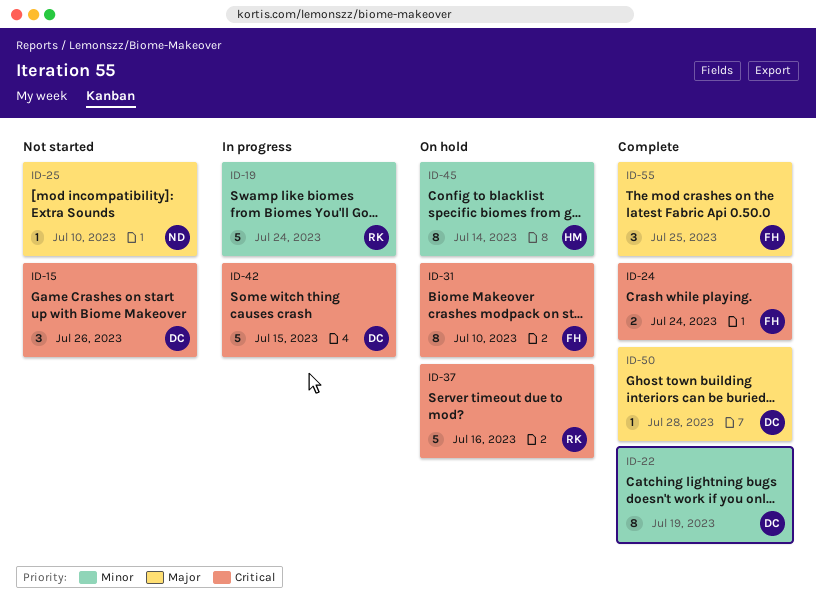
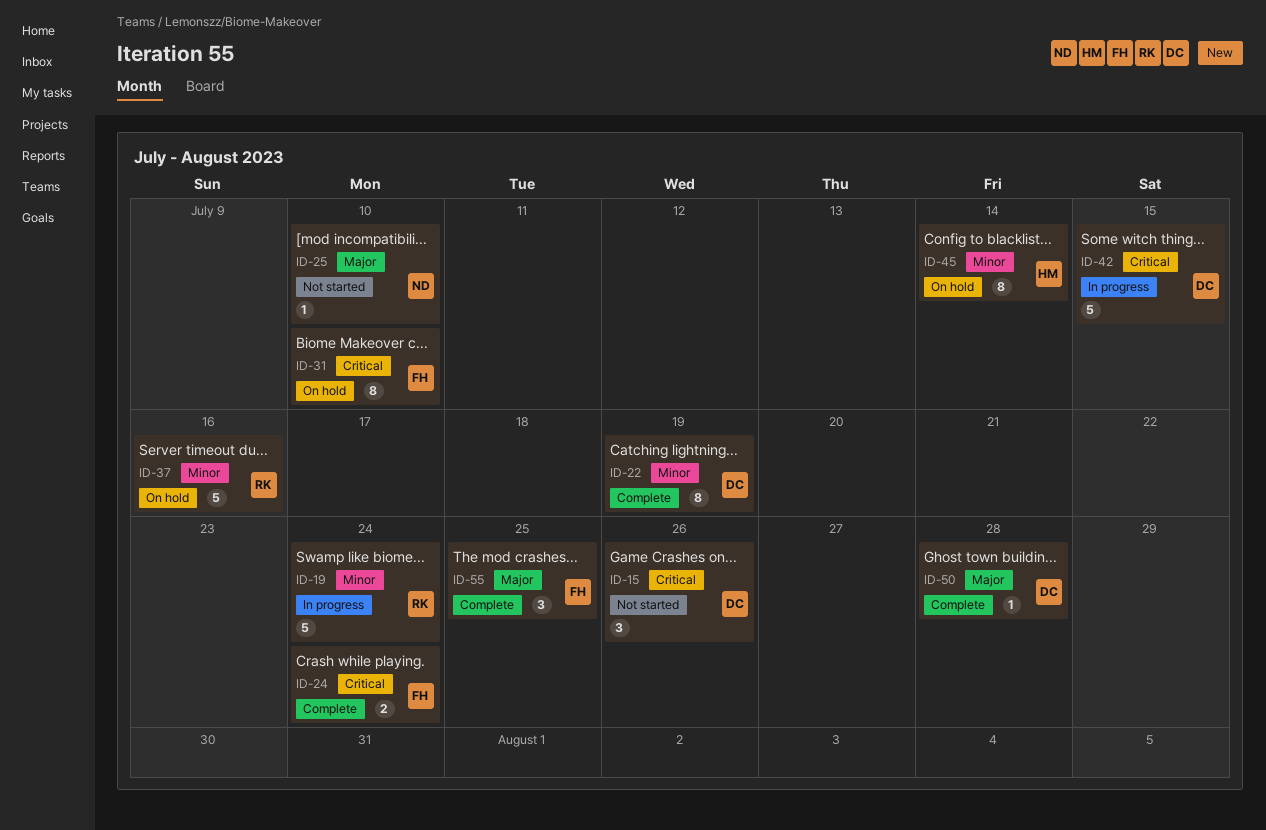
ID-37, priority: Critical -> Minor

